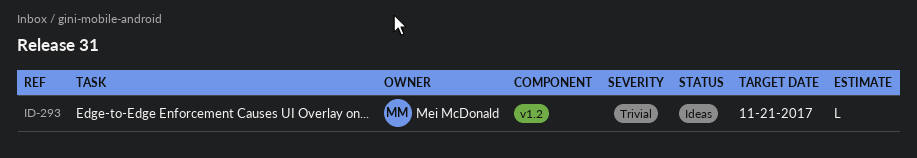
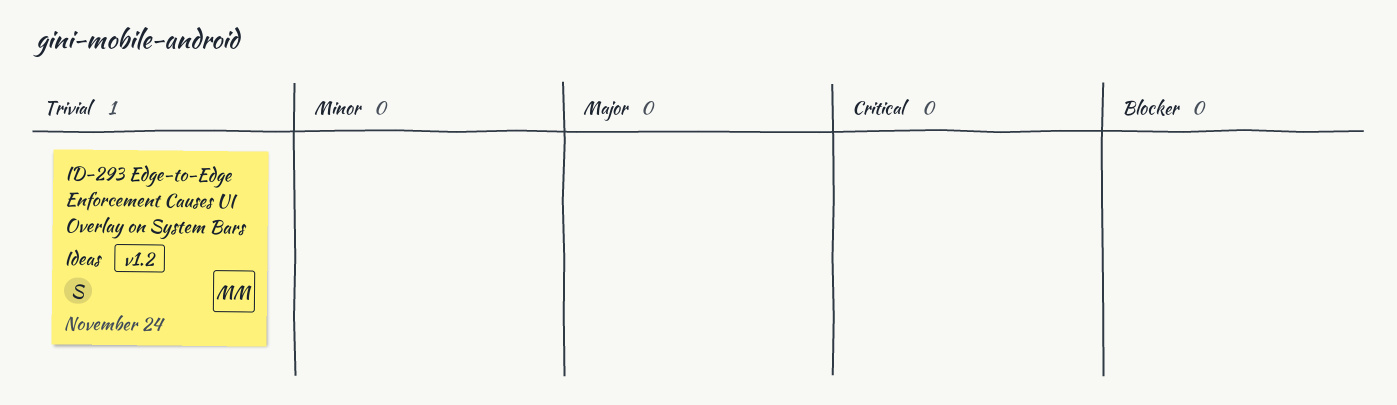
ID-293, estimate: L -> S
ID-293, due: Nov 21 -> Nov 24

